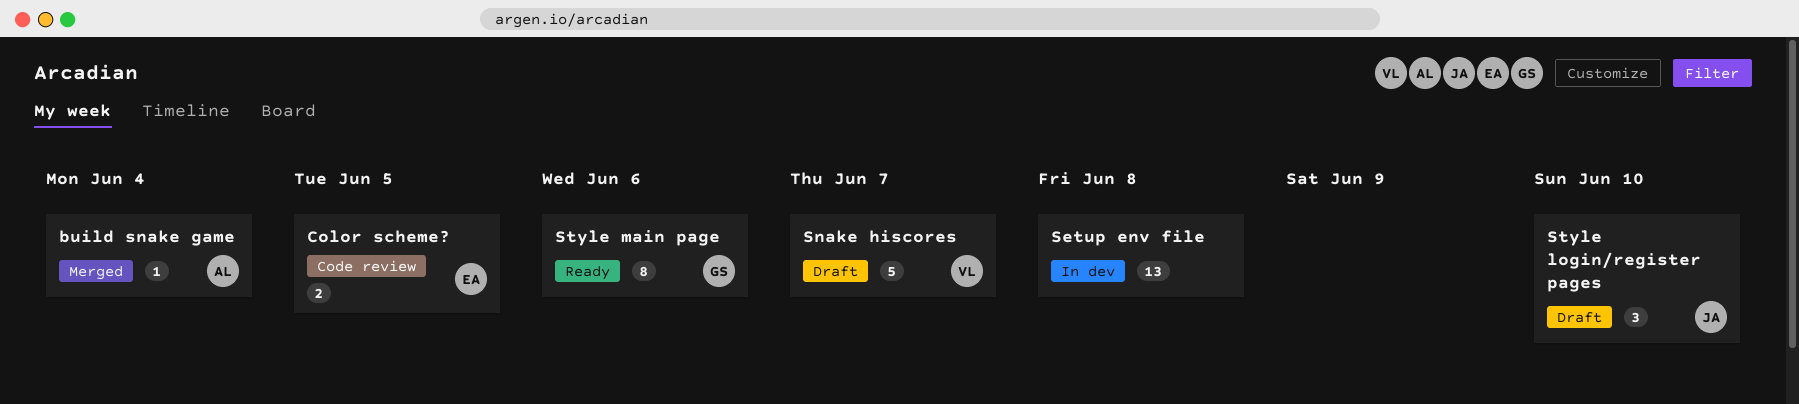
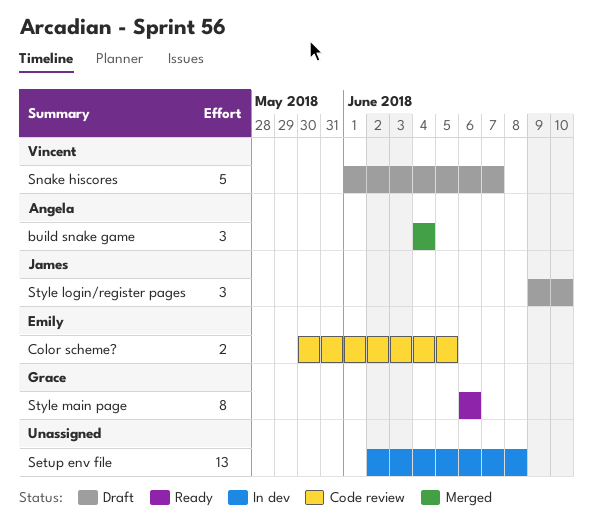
build snake game, estimate: 1 -> 3

